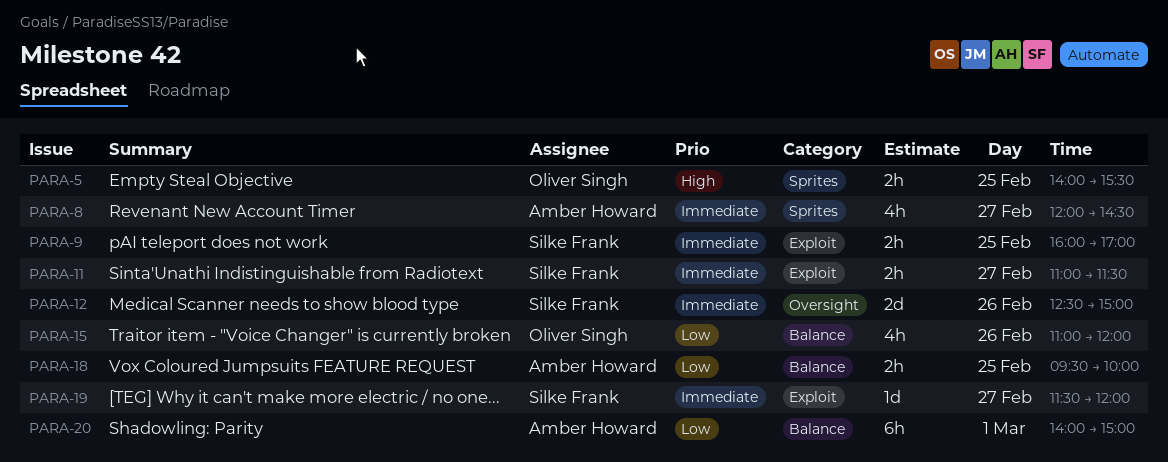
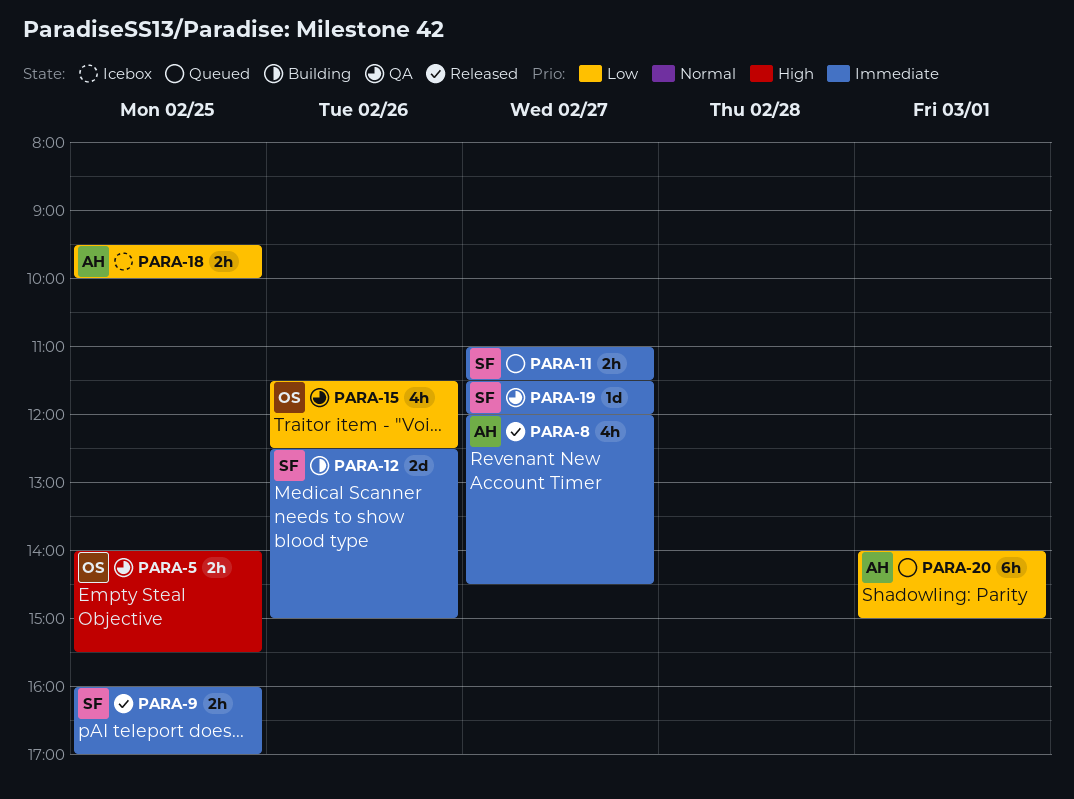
PARA-15, begins: 11:00 -> 11:30
PARA-15, ends: 12:00 -> 12:30

